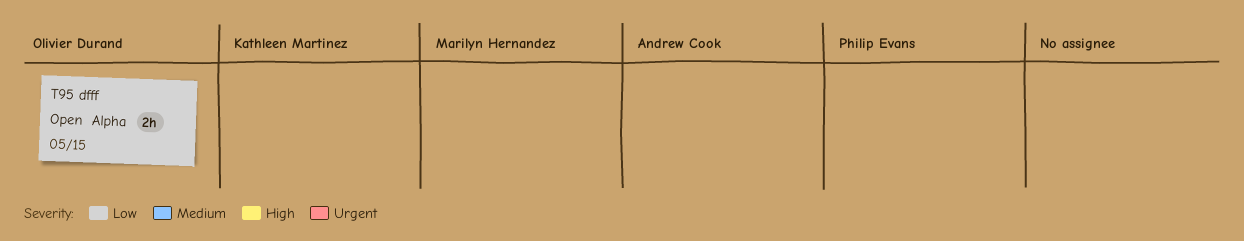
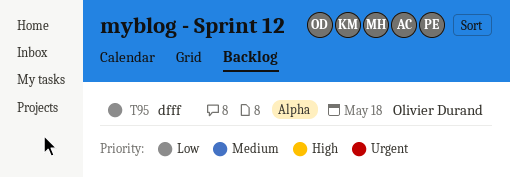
T95, due: May 15 -> May 18

